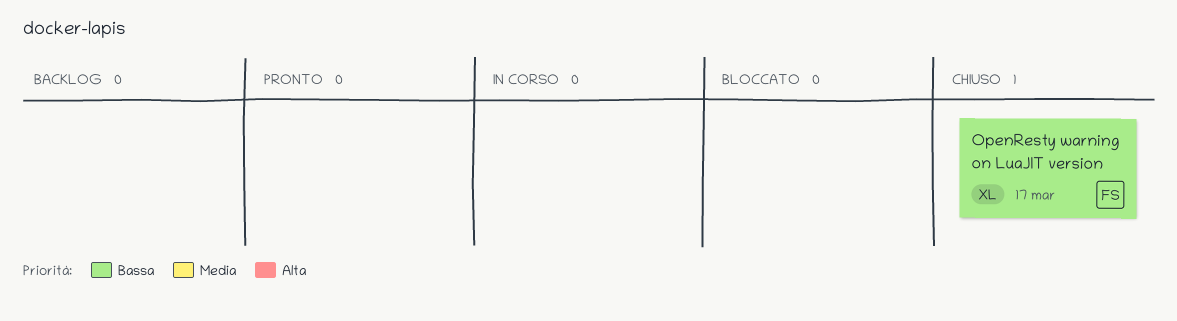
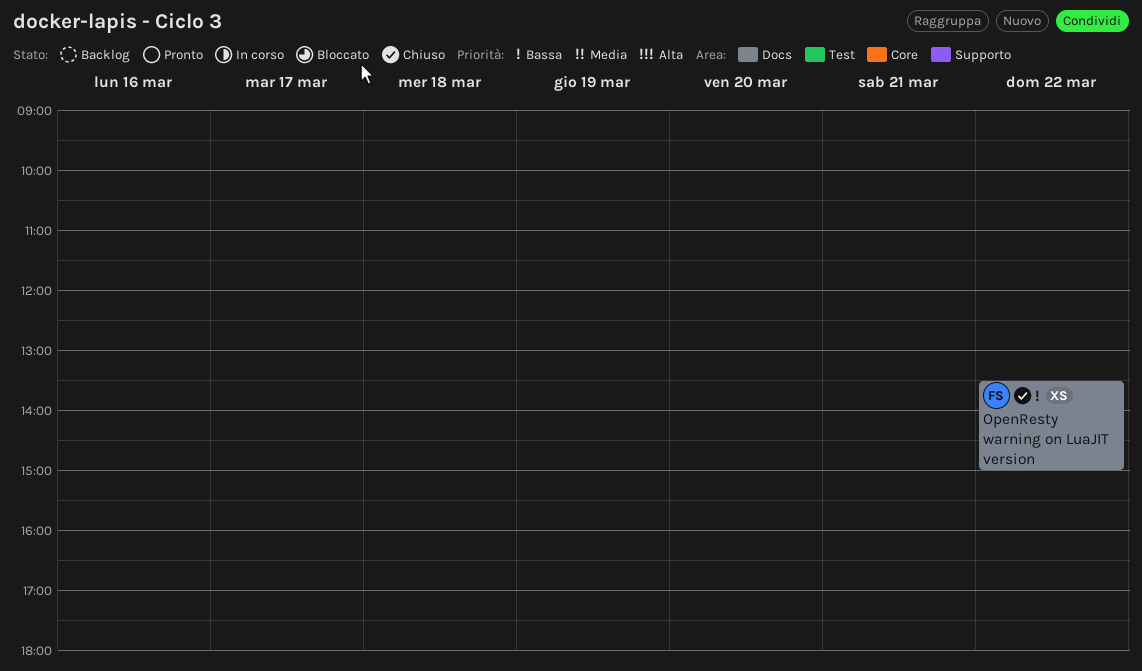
OpenResty warning on LuaJIT version, estimate: XL -> XS
OpenResty warning on LuaJIT version, day: Mar 17 -> Mar 22

